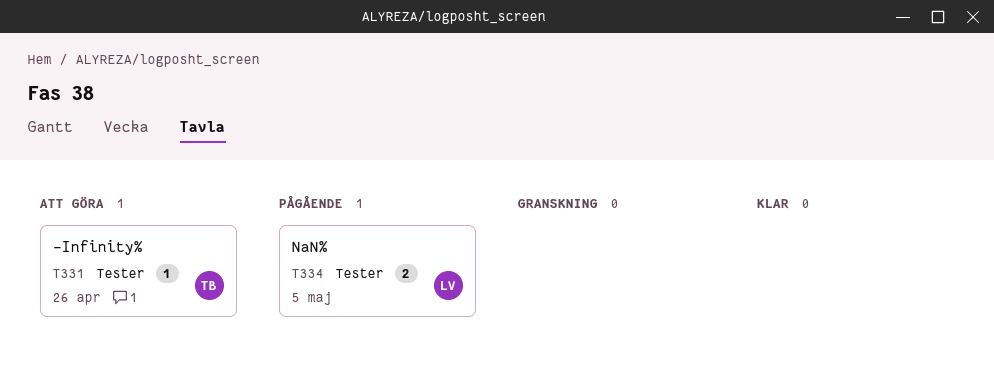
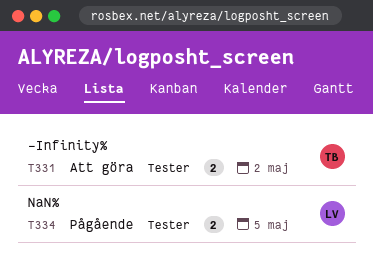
T331, estimate: 1 -> 2
T331, due: Apr 26 -> May 2

